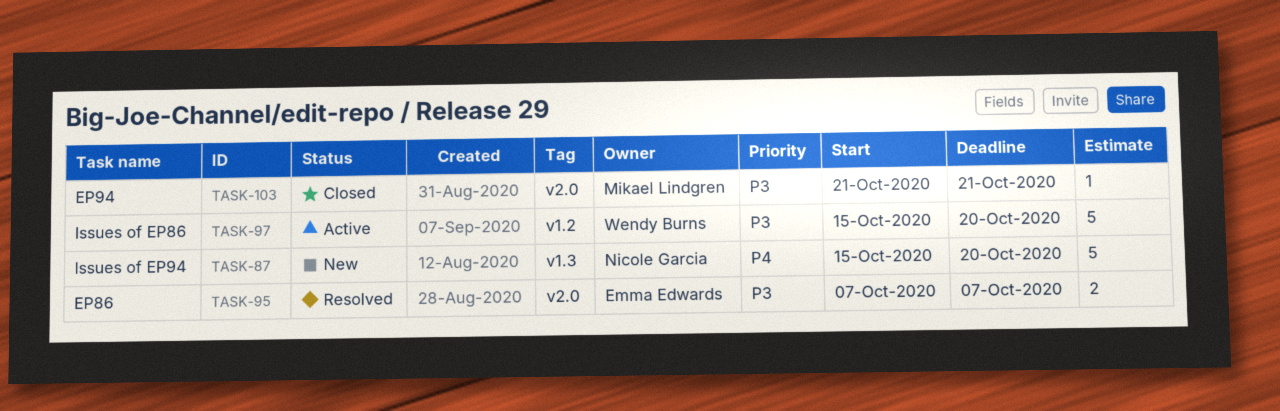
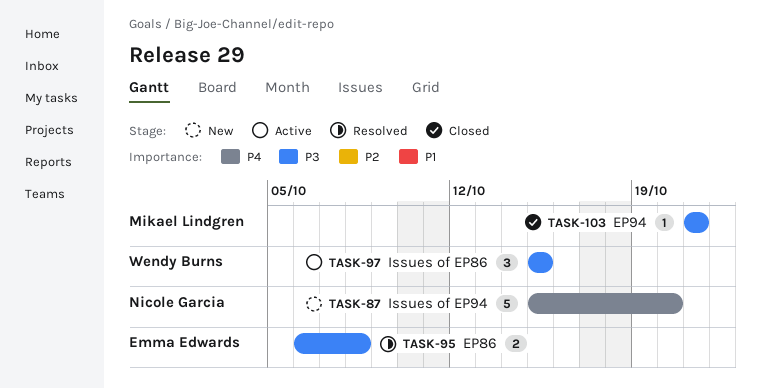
TASK-95, start: Oct 7 -> Oct 6
TASK-95, due: Oct 7 -> Oct 8
TASK-97, estimate: 5 -> 3
TASK-97, due: Oct 20 -> Oct 15

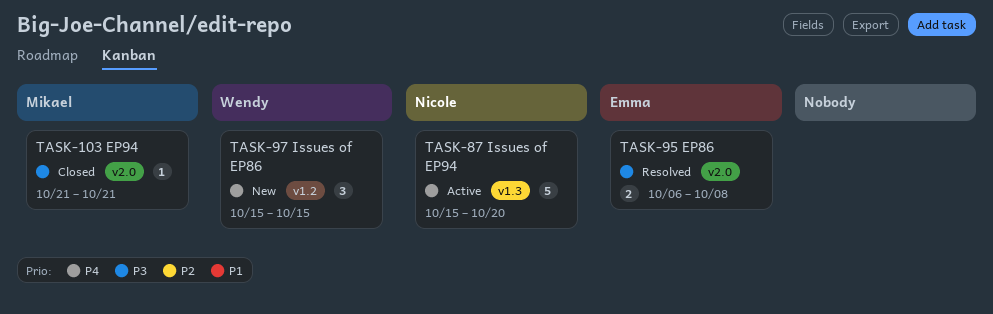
TASK-87, status: New -> Active
TASK-97, status: Active -> New
TASK-97, priority: P3 -> P4

